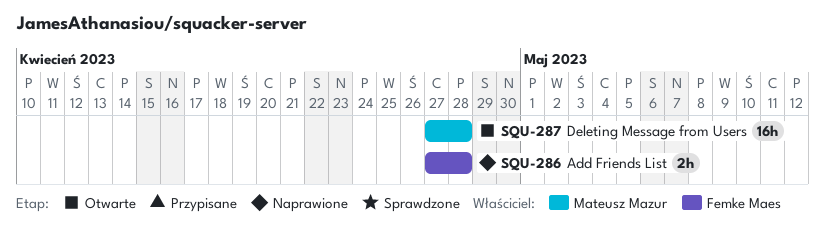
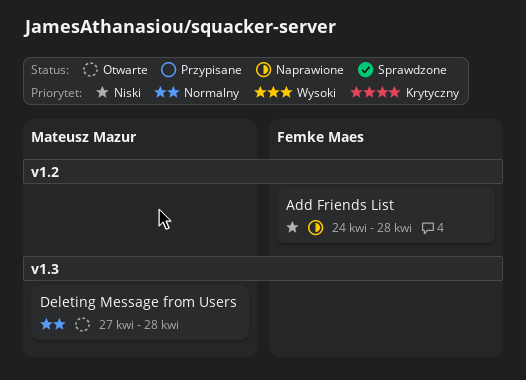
Add Friends List, start: Apr 27 -> Apr 24

